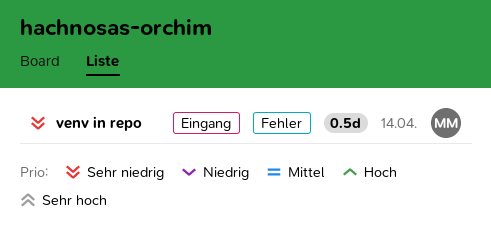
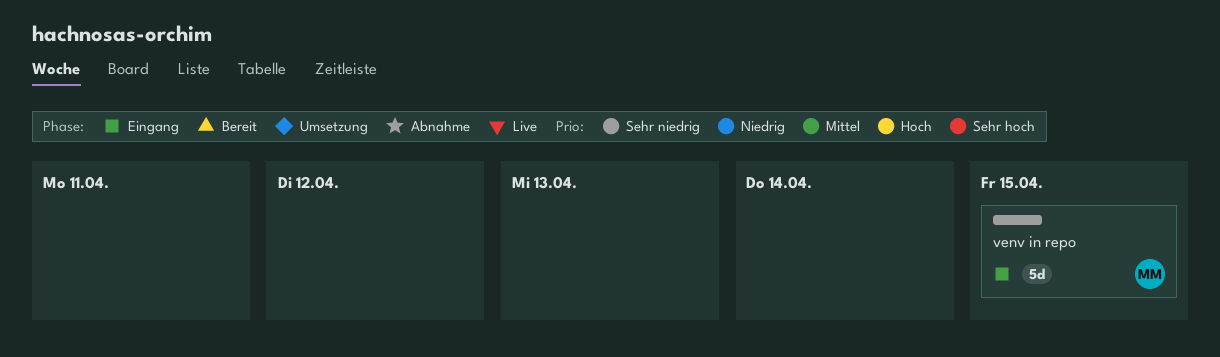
venv in repo, estimate: 0.5d -> 5d
venv in repo, due: Apr 14 -> Apr 15

